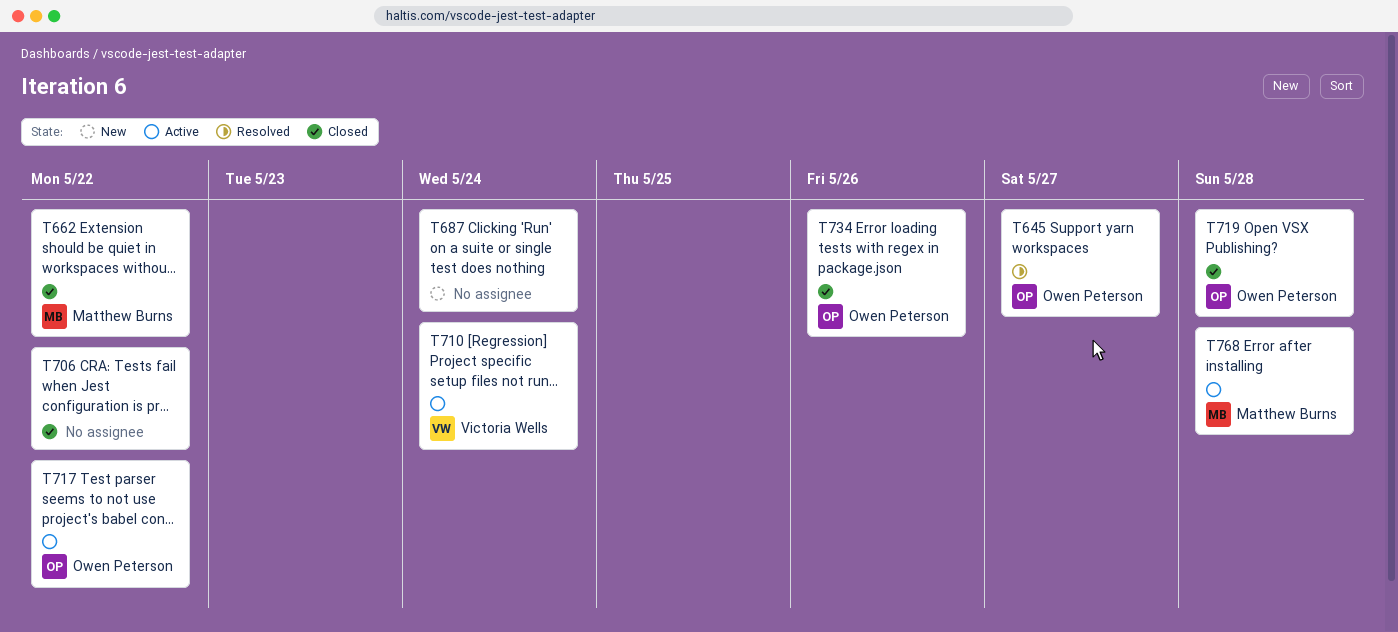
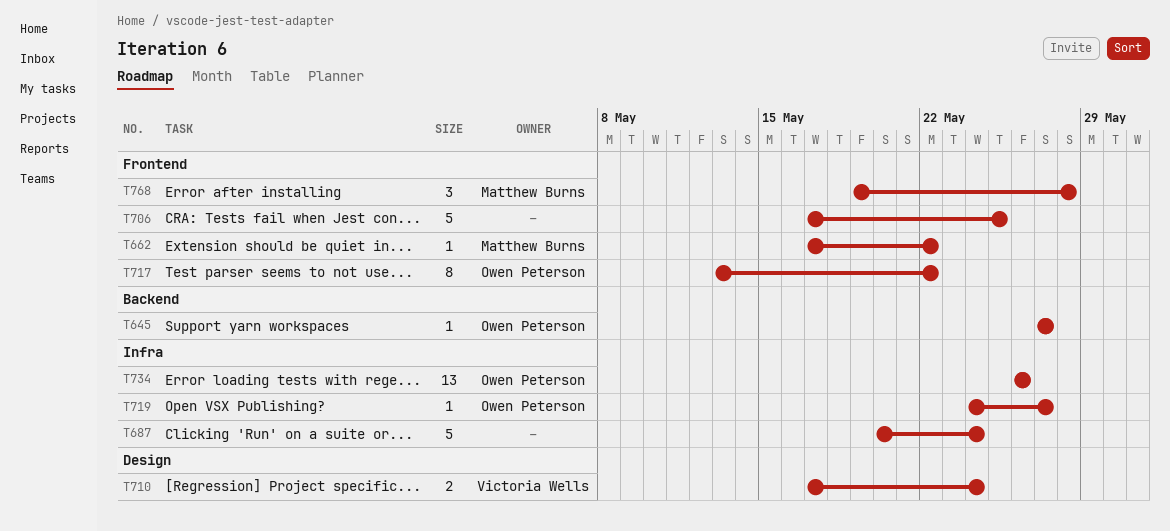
T706, due: May 22 -> May 25
T719, due: May 28 -> May 27

